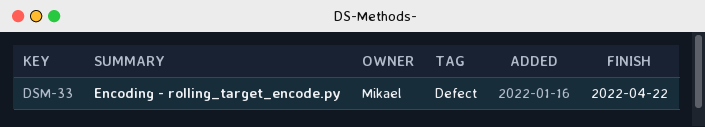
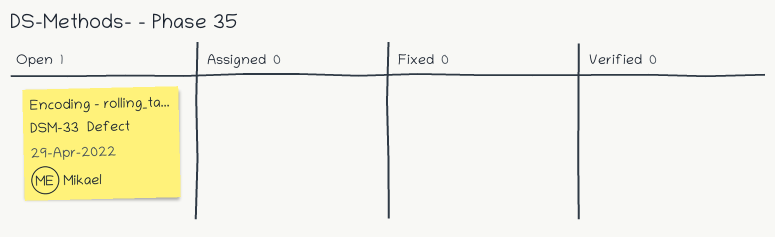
DSM-33, due: Apr 22 -> Apr 29

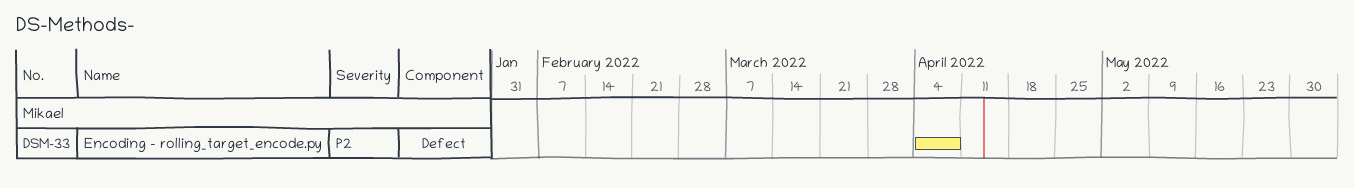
DSM-33, due: Apr 29 -> Apr 8

